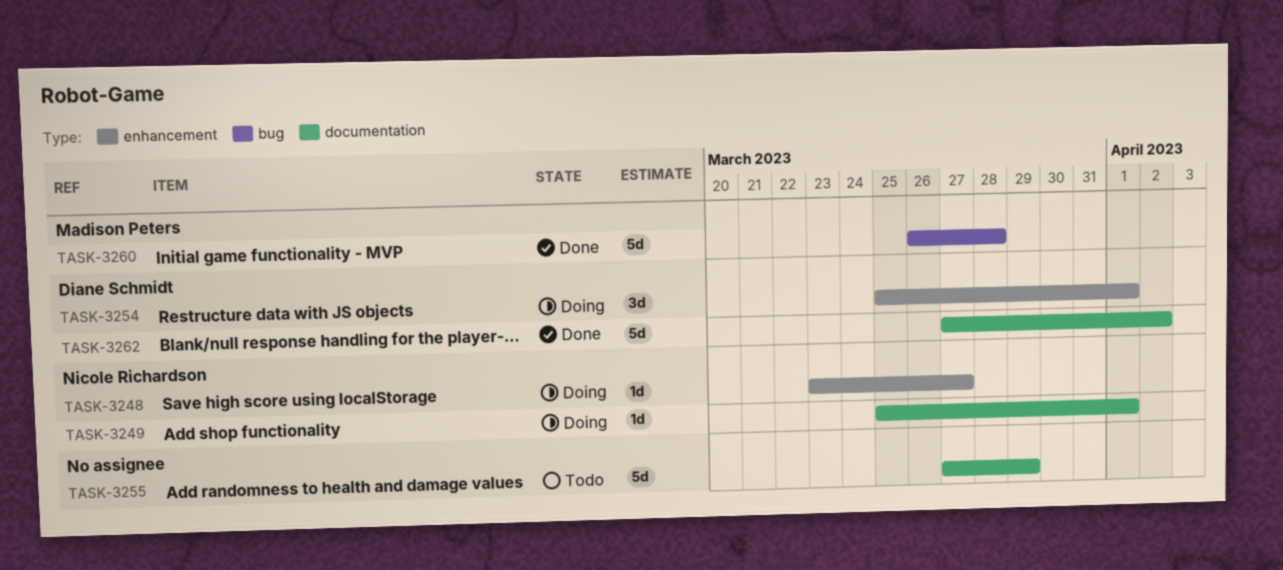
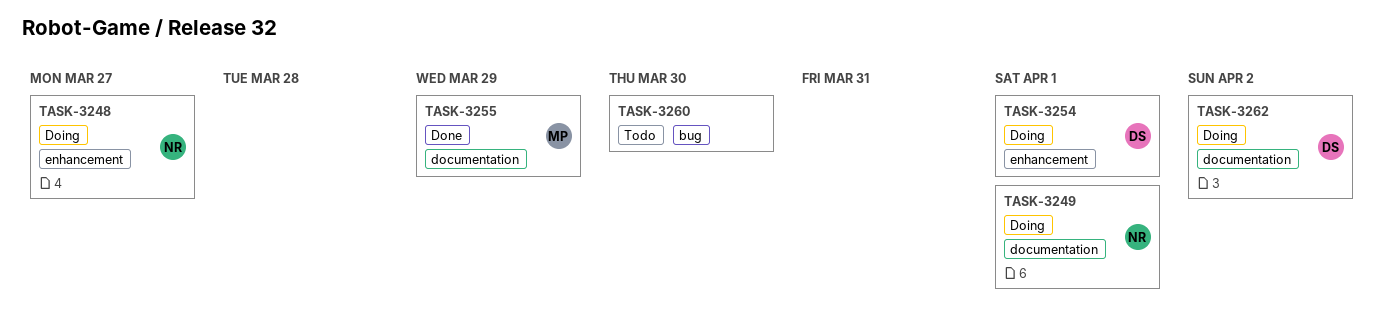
TASK-3255, status: Todo -> Done
TASK-3255, owner: none -> Madison Peters
TASK-3260, status: Done -> Todo
TASK-3260, owner: Madison Peters -> none
TASK-3260, due: Mar 28 -> Mar 30
TASK-3262, status: Done -> Doing

